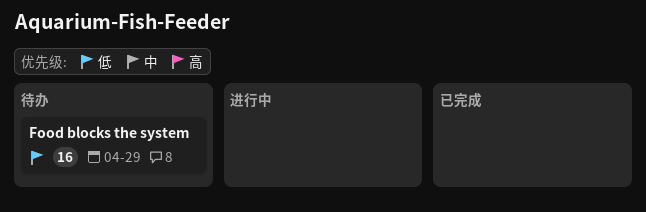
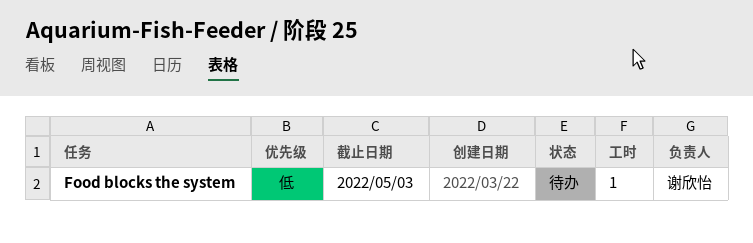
Food blocks the system, estimate: 16 -> 1
Food blocks the system, due: Apr 29 -> May 3

